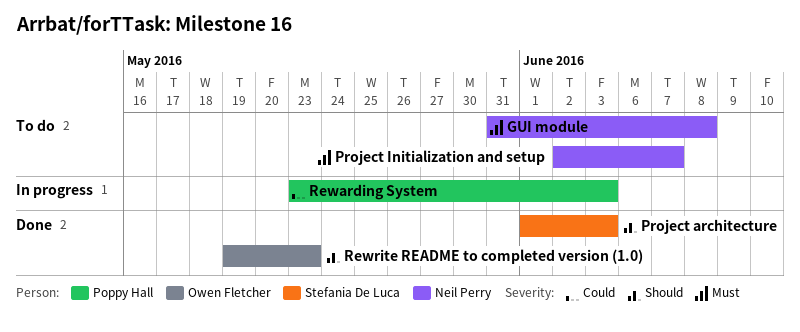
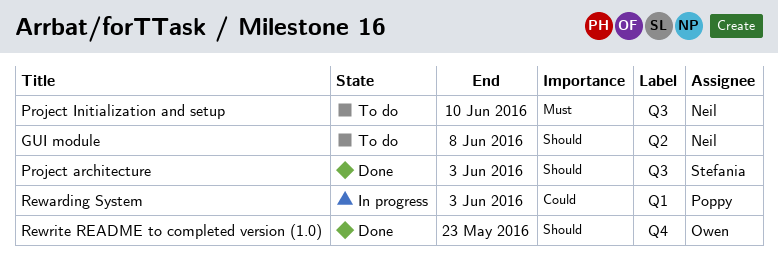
GUI module, priority: Must -> Should
Project Initialization and setup, due: Jun 7 -> Jun 10

